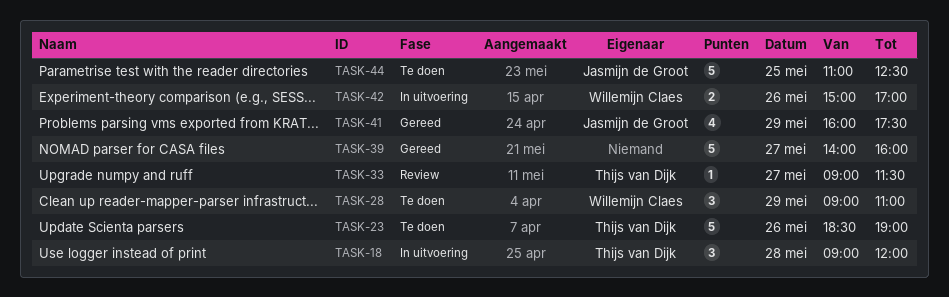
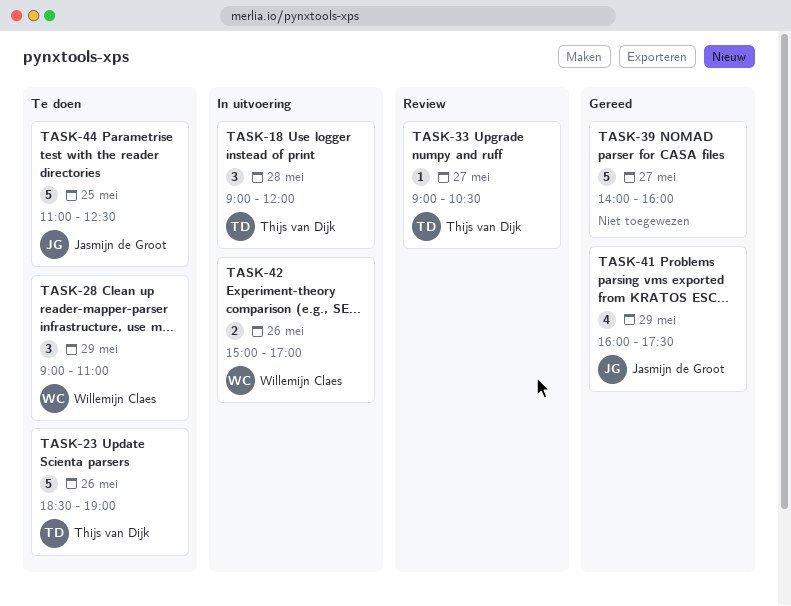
TASK-33, ends: 11:30 -> 10:30

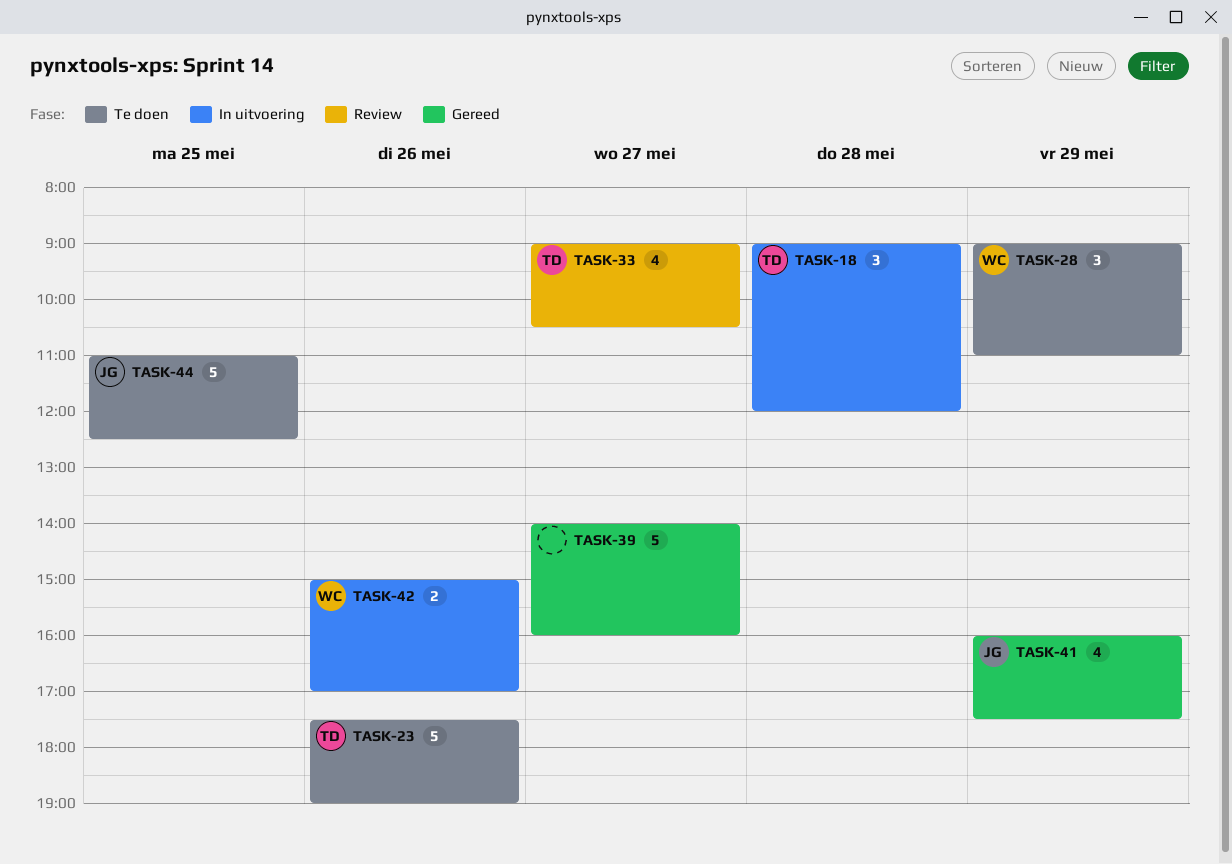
TASK-23, begins: 18:30 -> 17:30
TASK-33, estimate: 1 -> 4

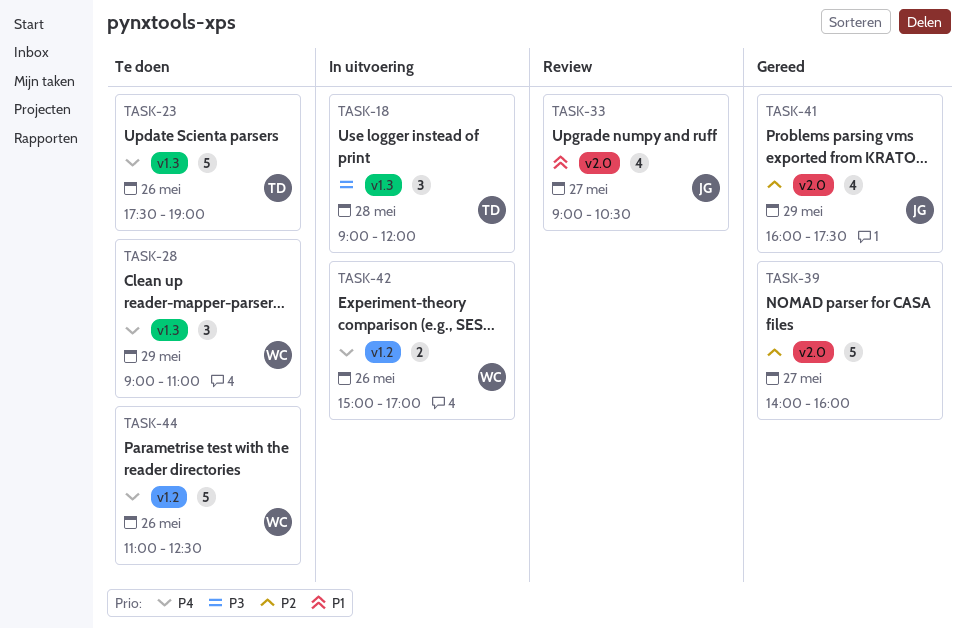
TASK-33, owner: TD -> JG
TASK-44, owner: JG -> WC
TASK-44, day: May 25 -> May 26

